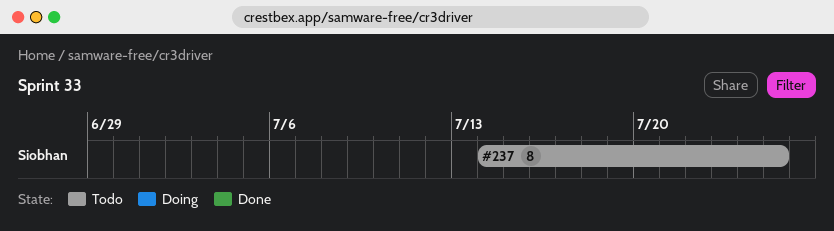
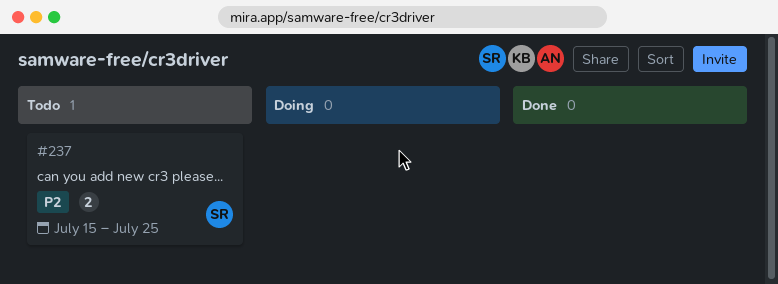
#237, estimate: 8 -> 2
#237, start: Jul 14 -> Jul 15

